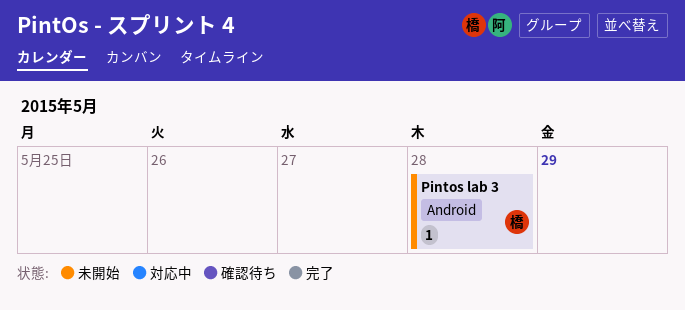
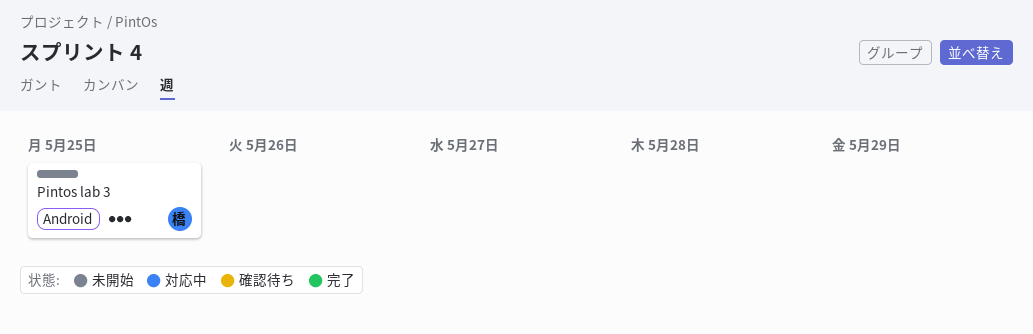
Pintos lab 3, estimate: 1 -> 3
Pintos lab 3, due: May 28 -> May 25

